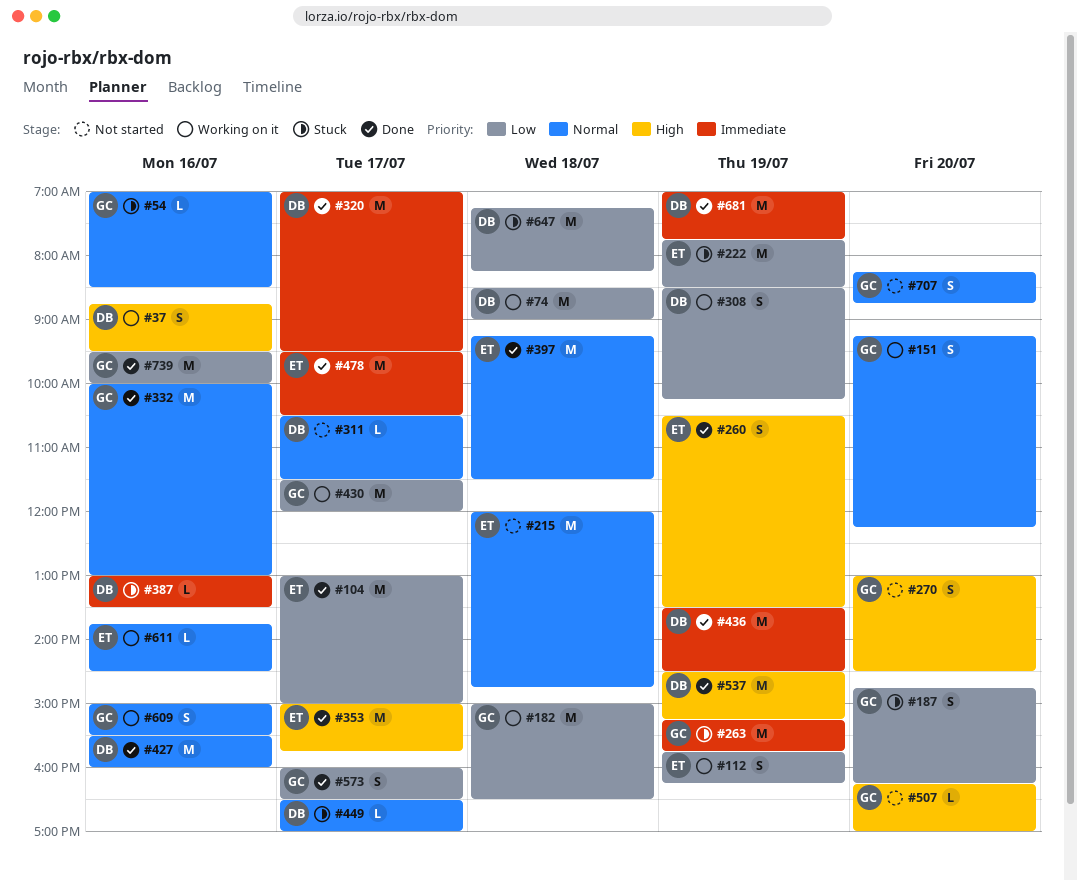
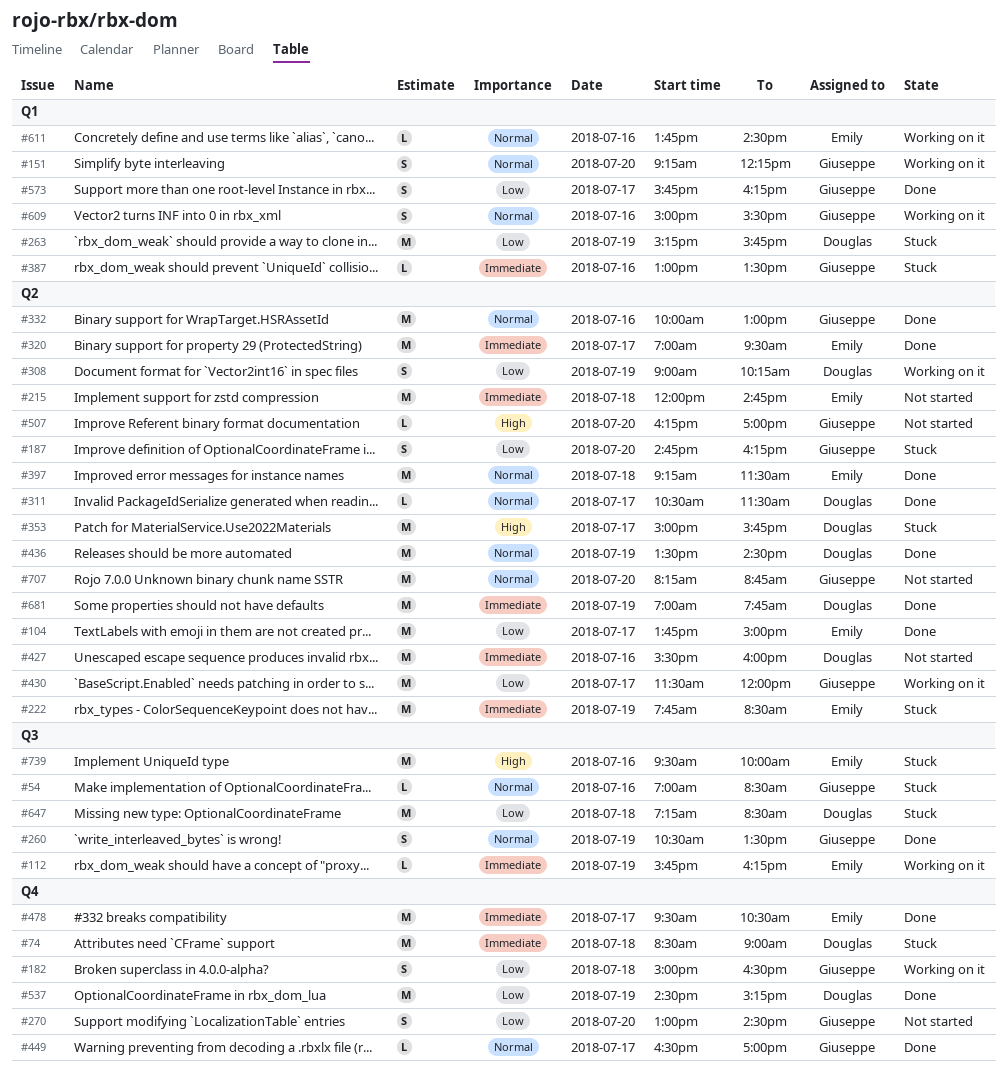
#37: present -> none
#74, status: Working on it -> Stuck
#74, priority: Low -> Immediate
#104, begins: 13:00 -> 13:45
#112, priority: Low -> Immediate
#112, estimate: S -> L
#182, estimate: M -> S
#215, priority: Normal -> Immediate
#222, priority: Low -> Immediate
#260, owner: Emily -> Giuseppe
#260, priority: High -> Normal
#263, owner: Giuseppe -> Douglas
#263, priority: Immediate -> Low
#270, priority: High -> Low
#308, begins: 08:30 -> 09:00
#311, status: Not started -> Done
#320, owner: Douglas -> Emily
#353, status: Done -> Stuck
#353, owner: Emily -> Douglas
#387, owner: Douglas -> Giuseppe
#427, status: Done -> Not started
#427, priority: Normal -> Immediate
#436, priority: Immediate -> Normal
#449, status: Stuck -> Done
#449, owner: Douglas -> Giuseppe
#537, priority: High -> Low
#573, begins: 16:00 -> 15:45
#573, ends: 16:30 -> 16:15
#647, ends: 08:15 -> 08:30
#707, estimate: S -> M
#739, status: Done -> Stuck
#739, owner: Giuseppe -> Emily
#739, priority: Low -> High

